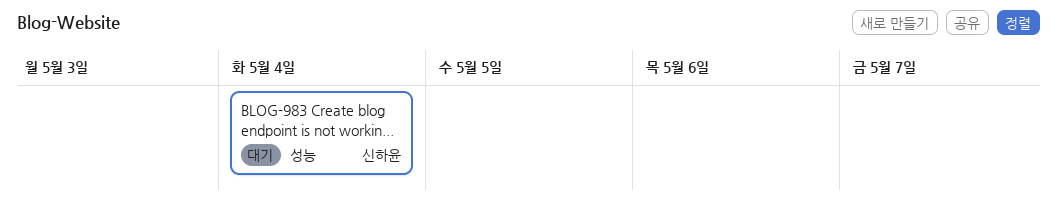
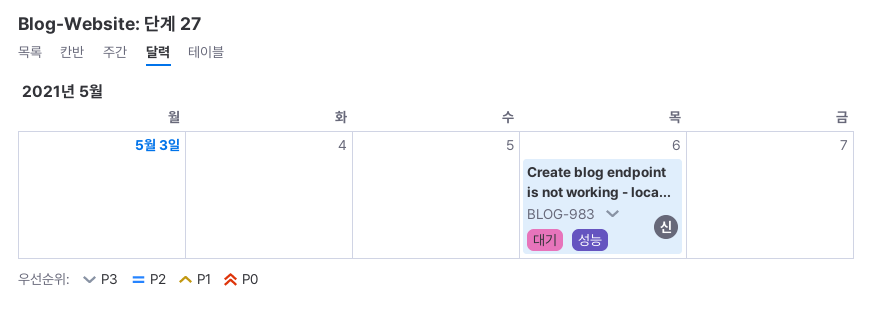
BLOG-983, due: May 4 -> May 6

